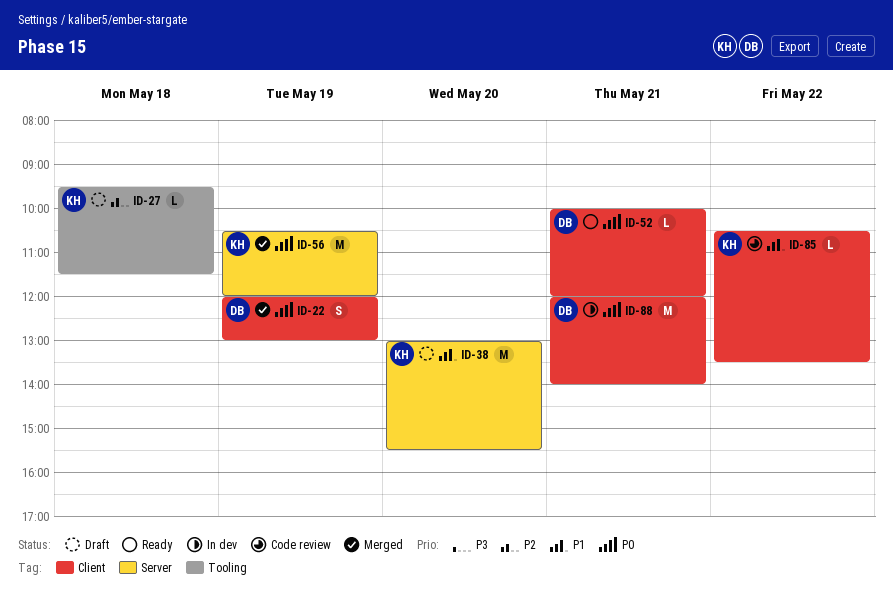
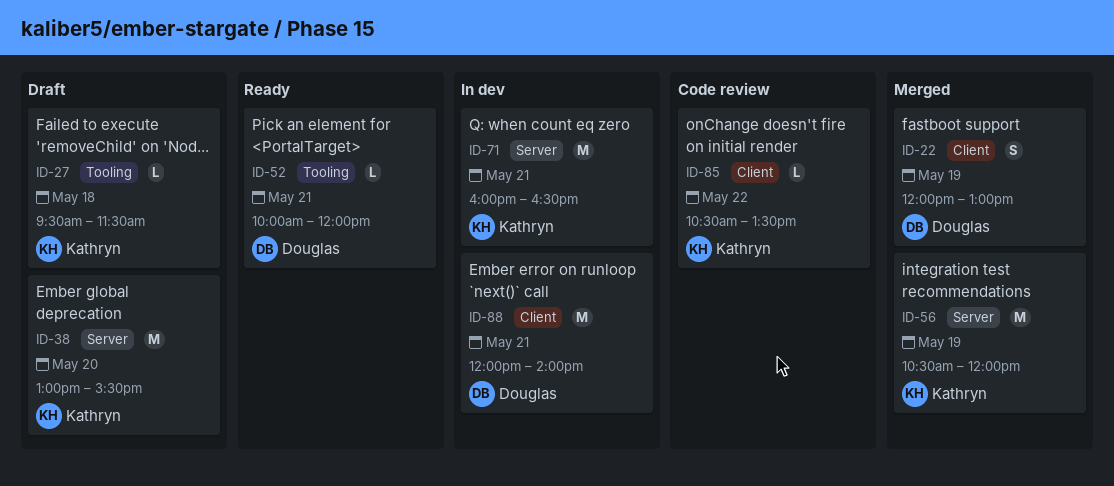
ID-52, label: Client -> Tooling
ID-71: none -> present

